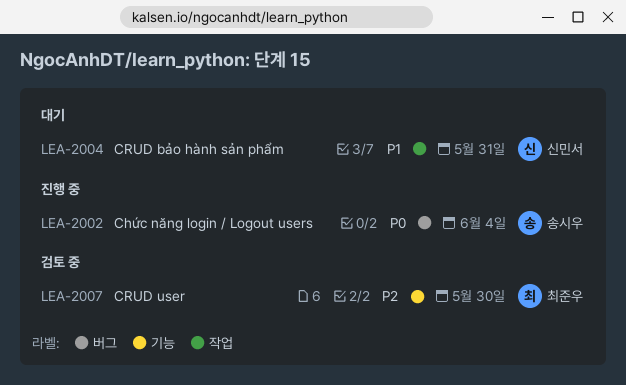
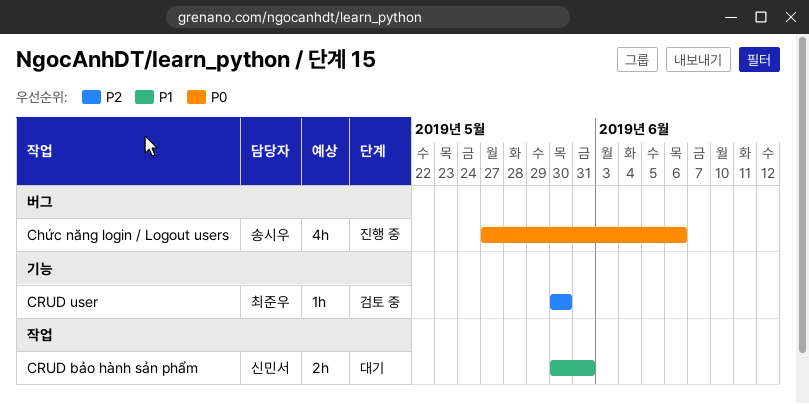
Chức năng login / Logout users, due: Jun 4 -> Jun 6

